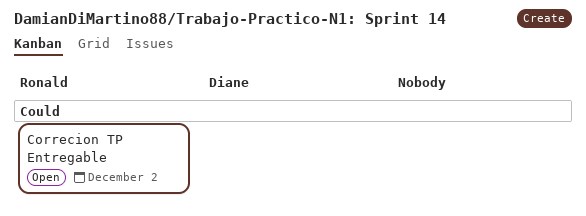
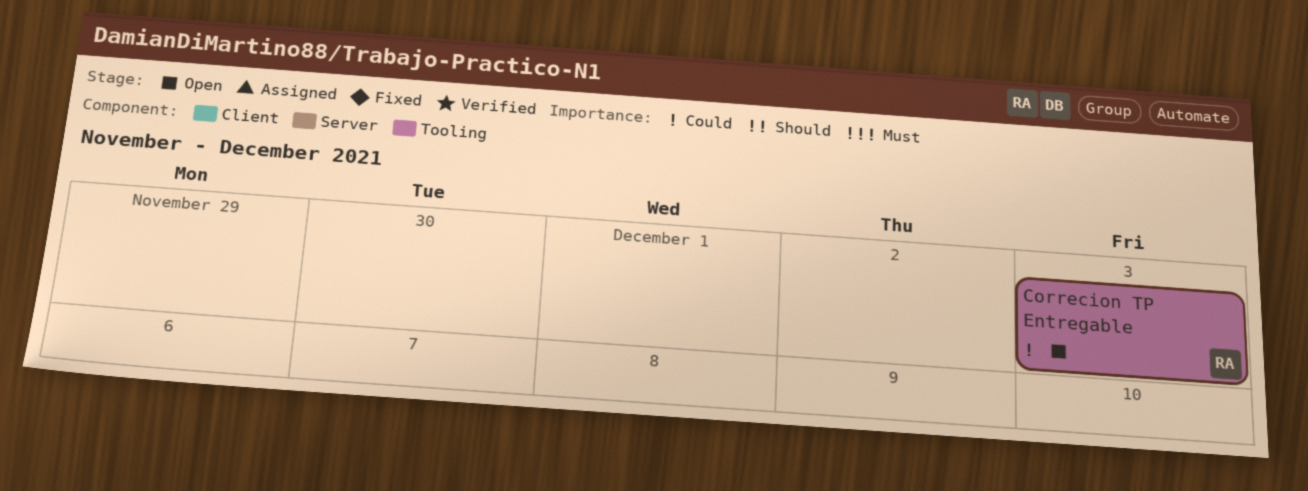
Correcion TP Entregable, due: Dec 2 -> Dec 3

